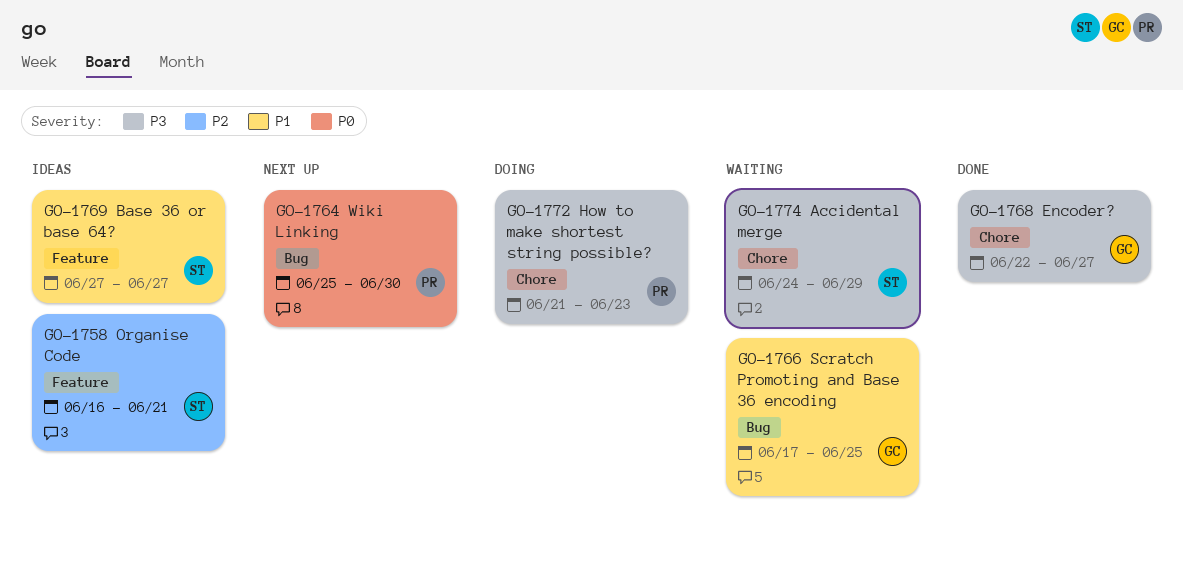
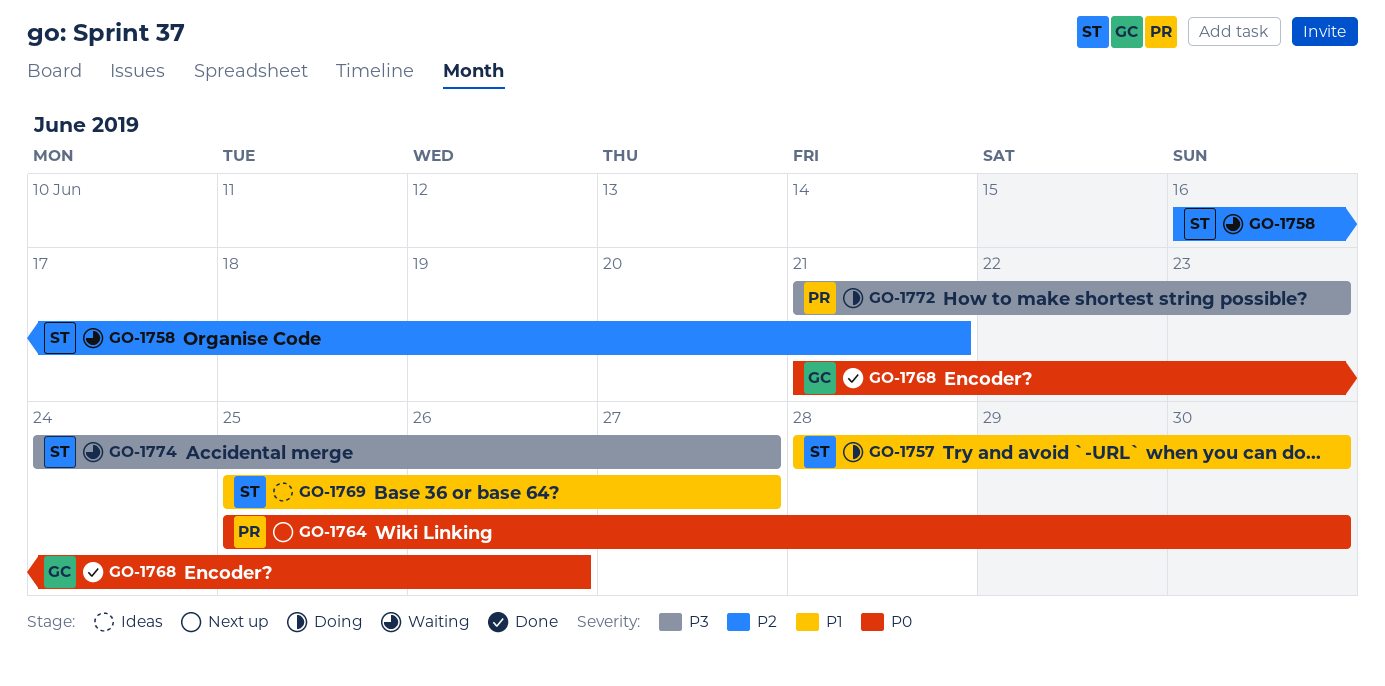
GO-1757: none -> present
GO-1758, status: Ideas -> Waiting
GO-1766: present -> none
GO-1768, priority: P3 -> P0
GO-1768, start: Jun 22 -> Jun 21
GO-1768, due: Jun 27 -> Jun 26
GO-1769, start: Jun 27 -> Jun 25
GO-1774, due: Jun 29 -> Jun 27

